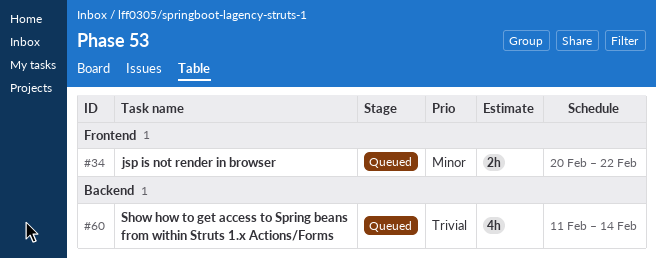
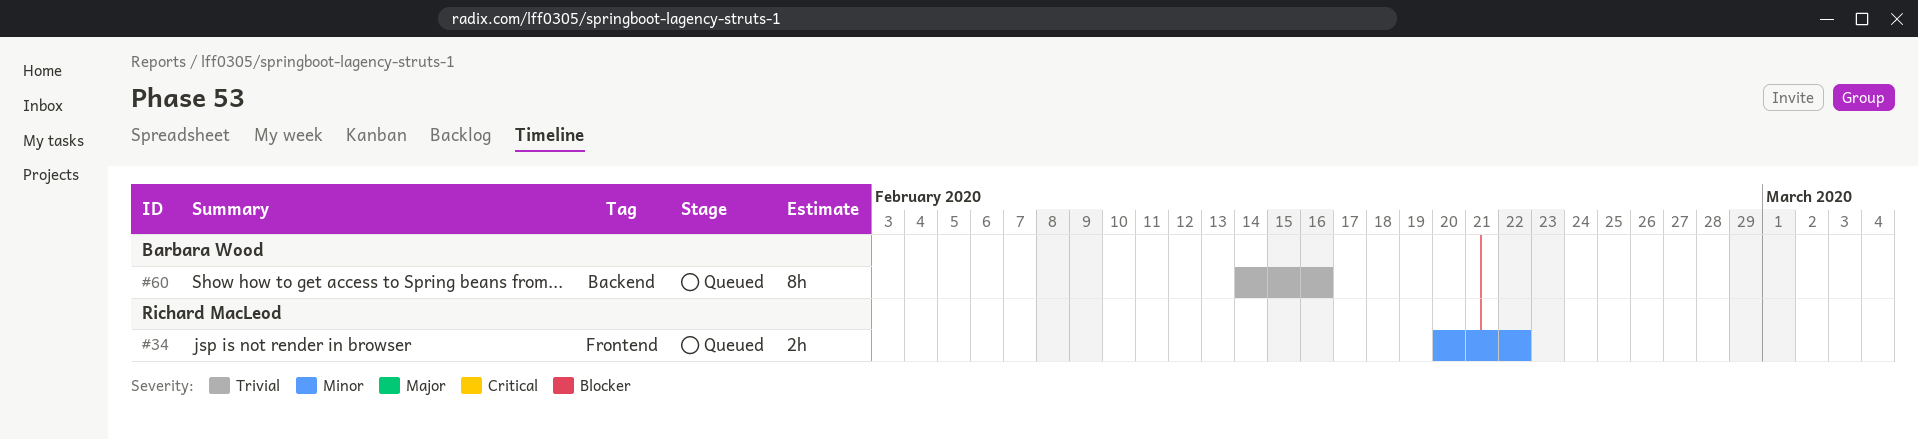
#60, estimate: 4h -> 8h
#60, start: Feb 11 -> Feb 14
#60, due: Feb 14 -> Feb 16

